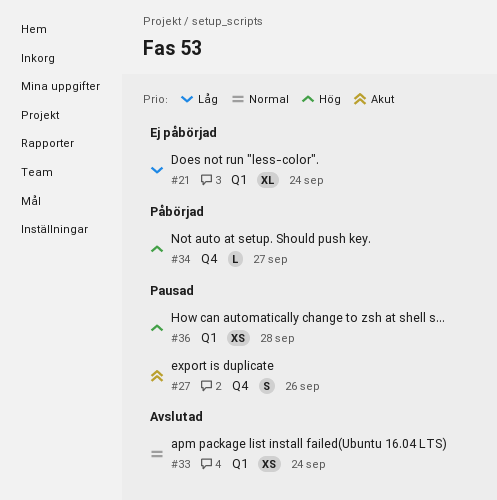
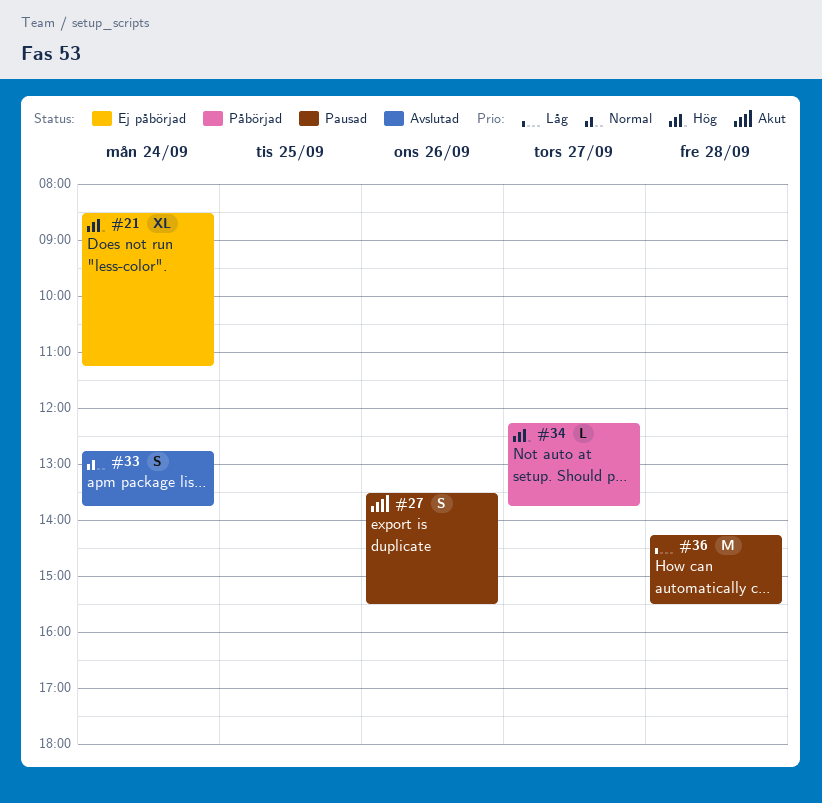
#21, priority: Låg -> Hög
#33, estimate: XS -> S
#36, priority: Hög -> Låg
#36, estimate: XS -> M

